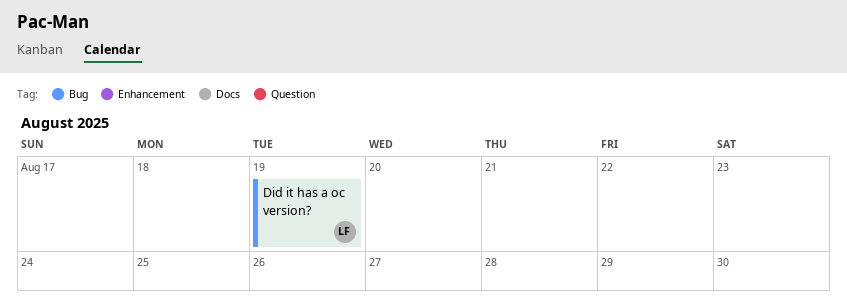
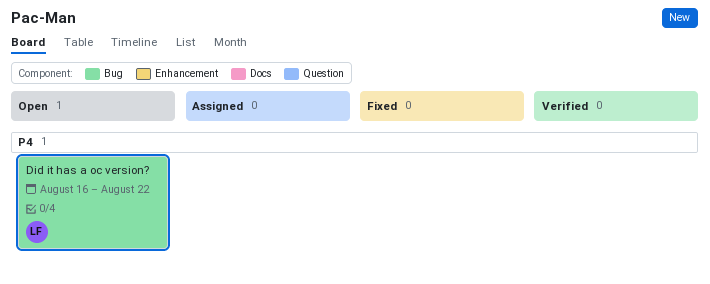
Did it has a oc version?, due: Aug 19 -> Aug 22

